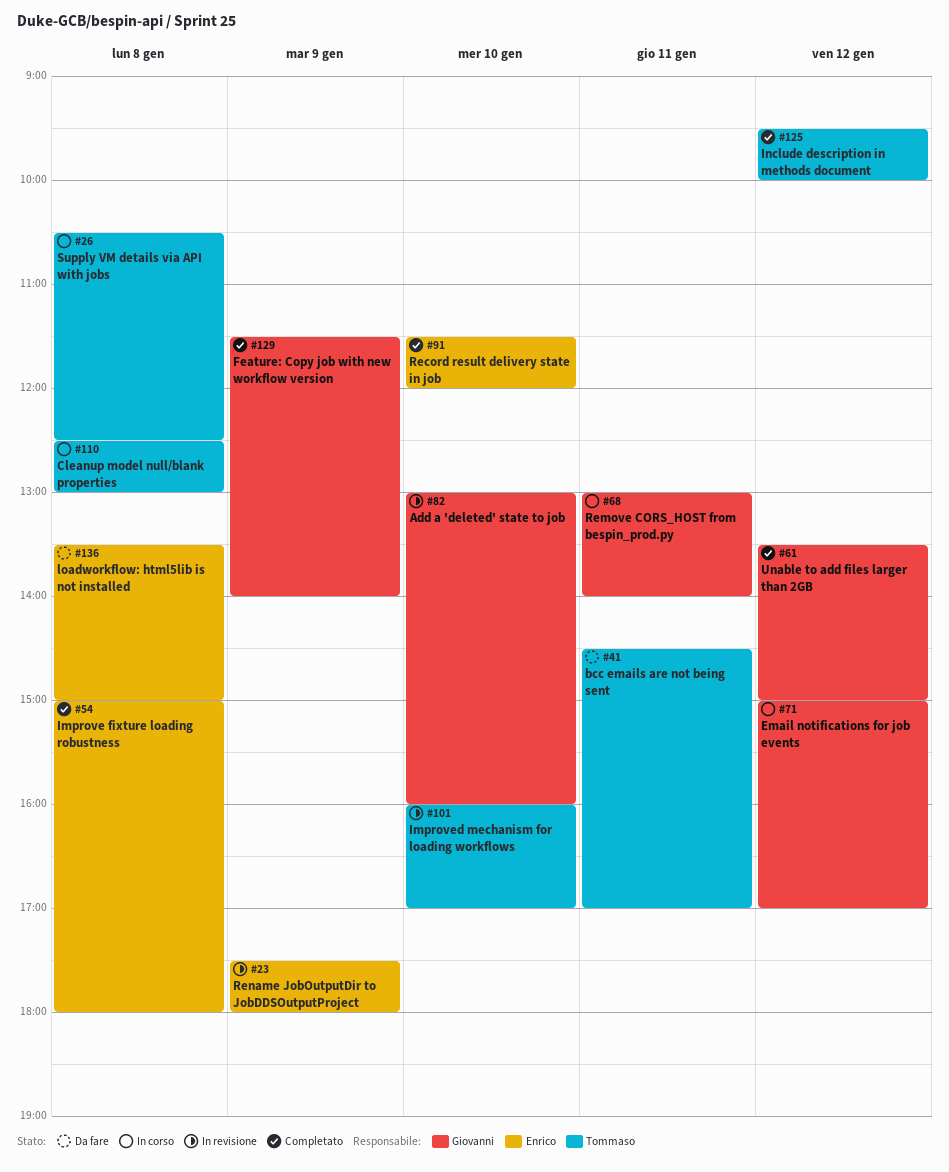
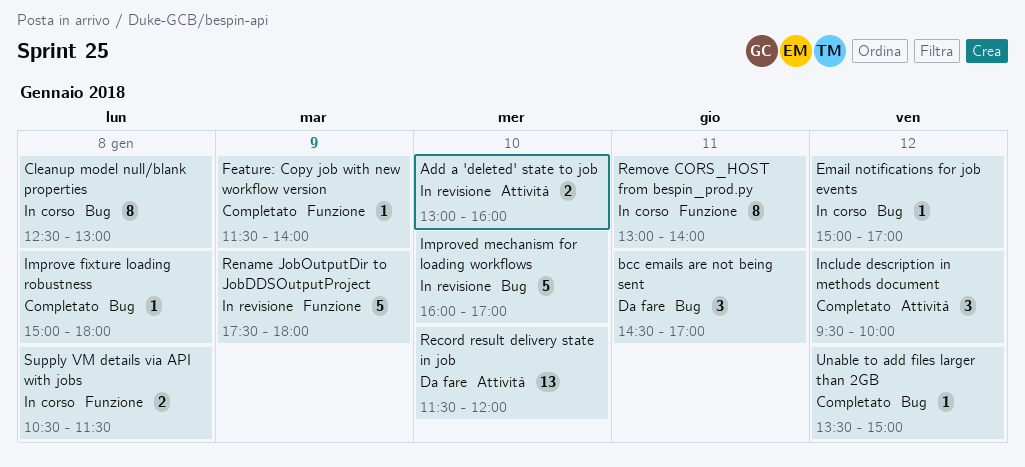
loadworkflow: html5lib is not installed: present -> none
Record result delivery state in job, status: Completato -> Da fare
Supply VM details via API with jobs, ends: 12:30 -> 11:30

